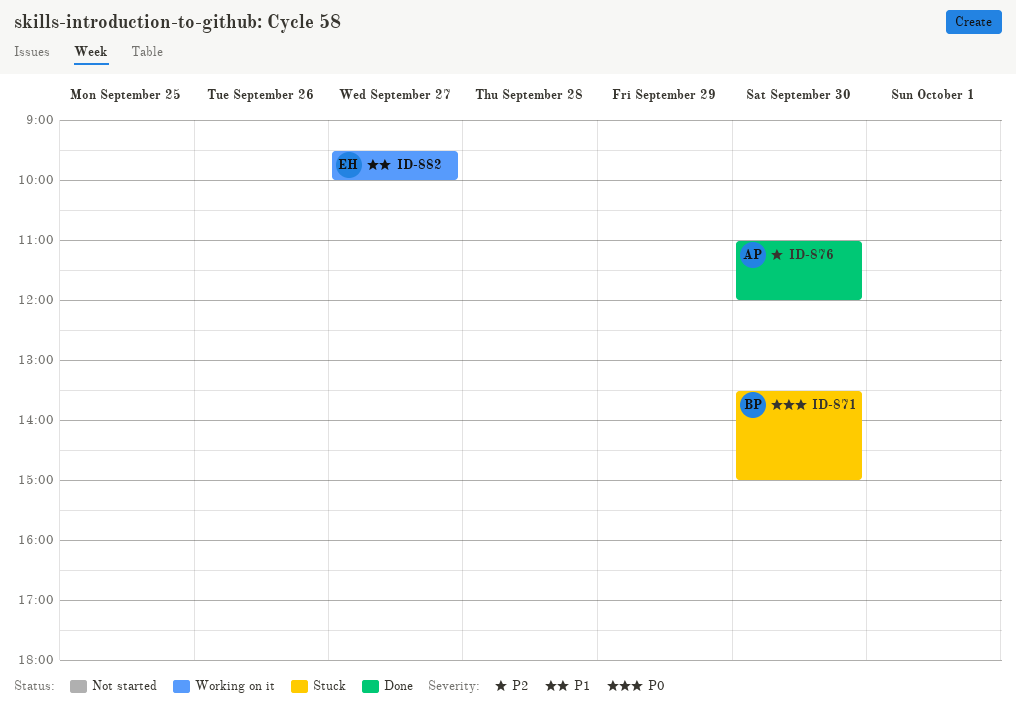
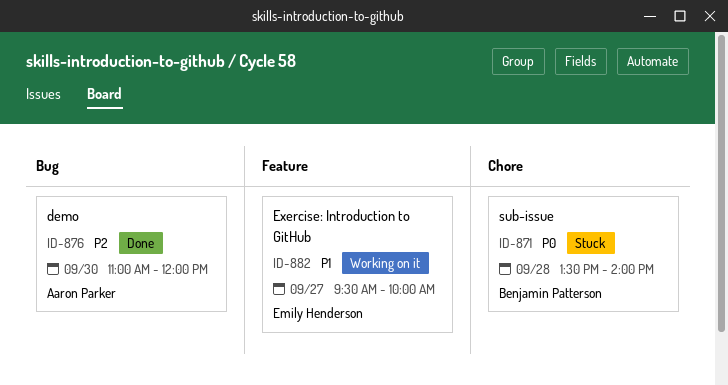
ID-871, day: Sep 30 -> Sep 28
ID-871, ends: 15:00 -> 14:00

